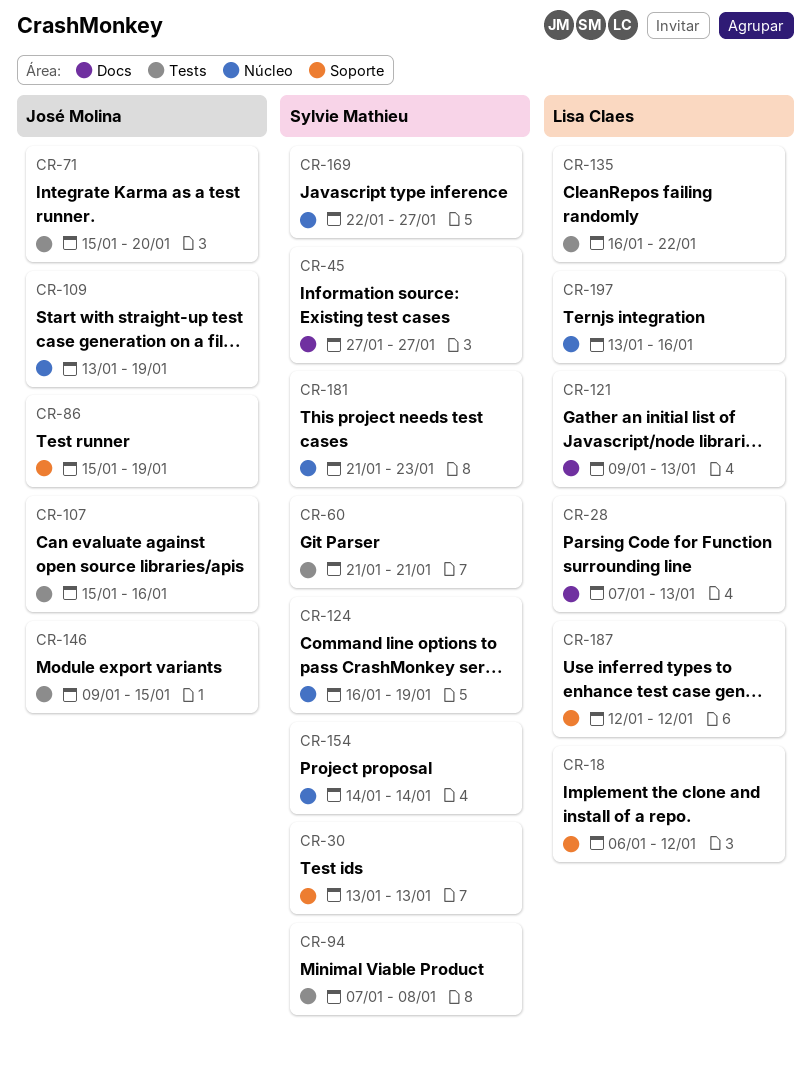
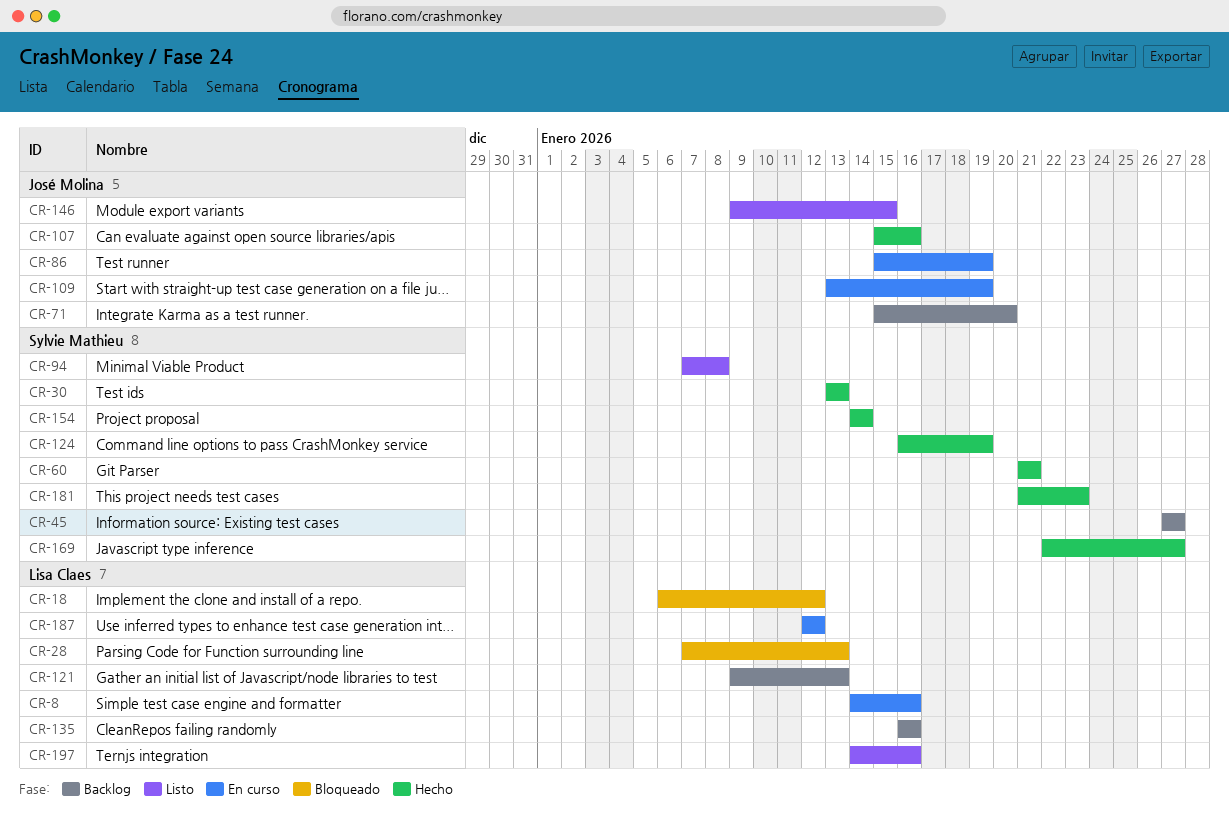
CR-8: none -> present
CR-135, due: Jan 22 -> Jan 16
CR-197, start: Jan 13 -> Jan 14

